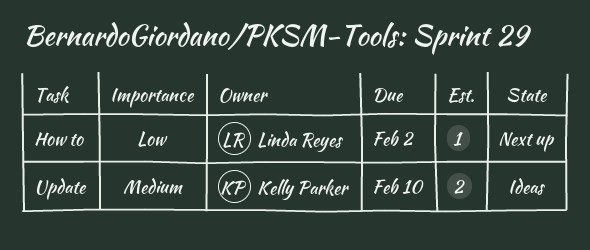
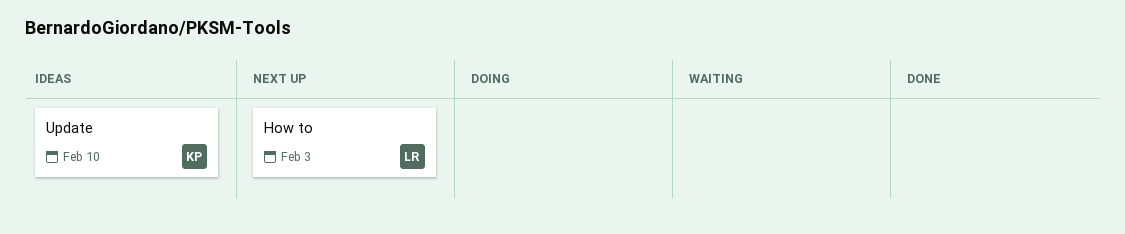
How to, due: Feb 2 -> Feb 3

